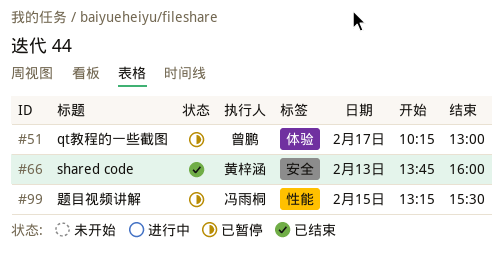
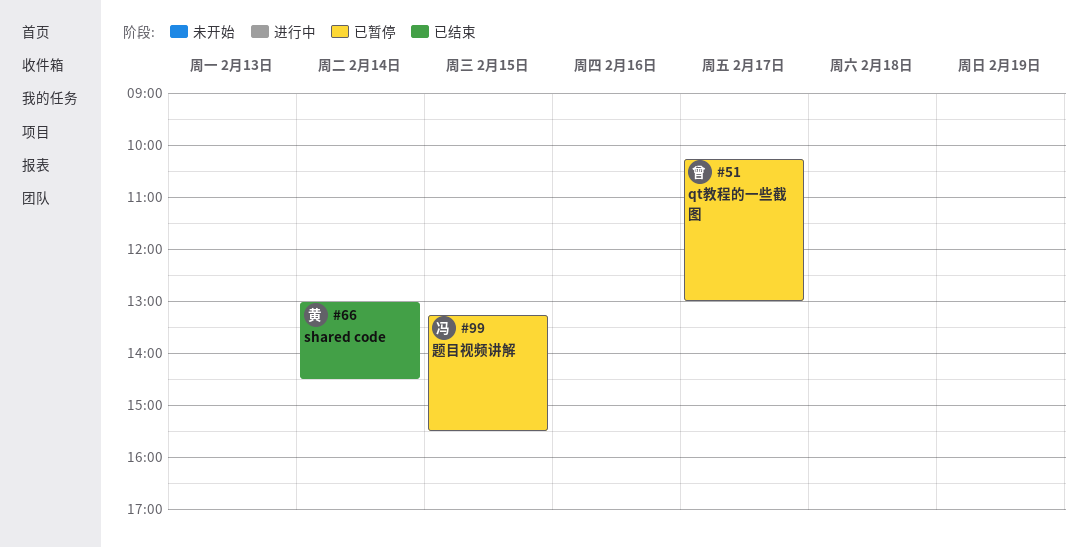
#66, day: Feb 13 -> Feb 14
#66, begins: 13:45 -> 13:00
#66, ends: 16:00 -> 14:30

